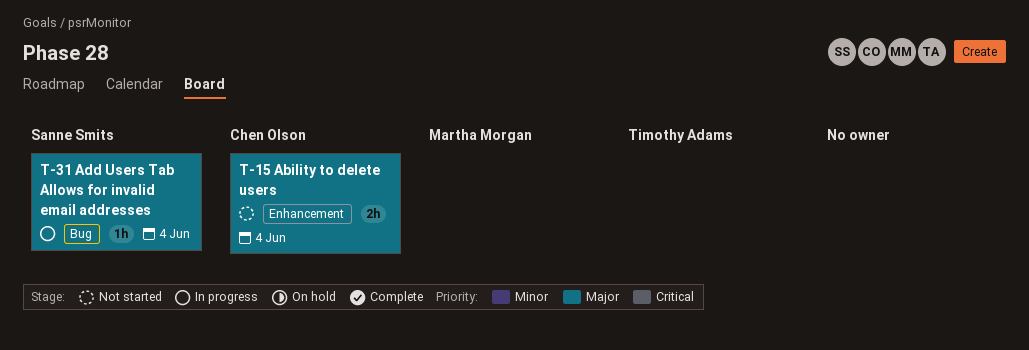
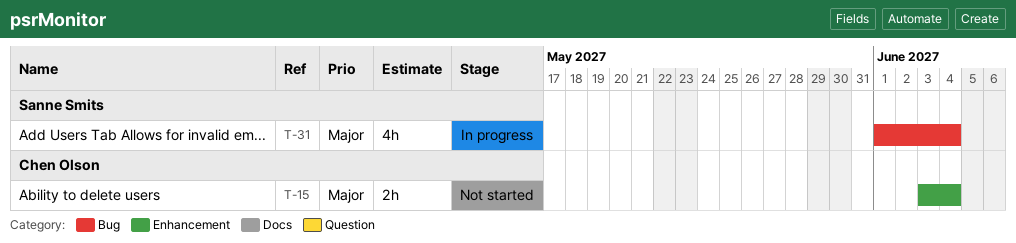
T-31, estimate: 1h -> 4h

